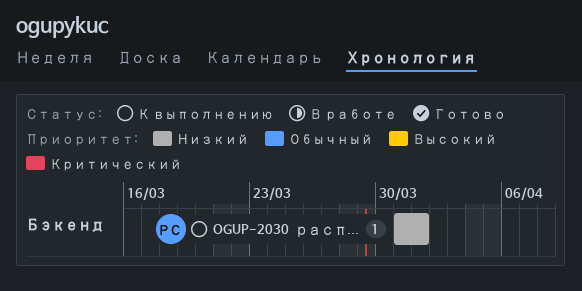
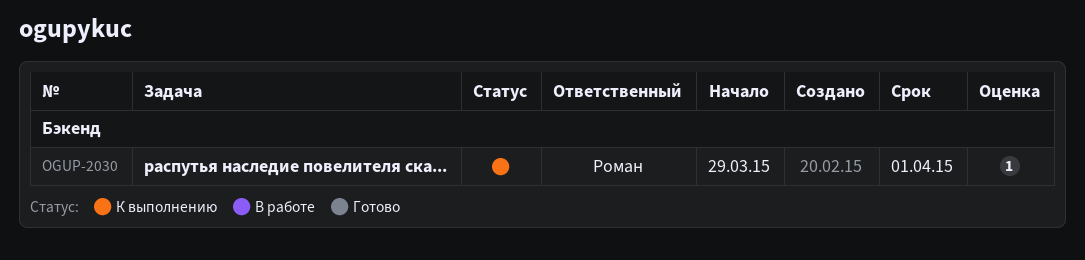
OGUP-2030, start: Mar 31 -> Mar 29

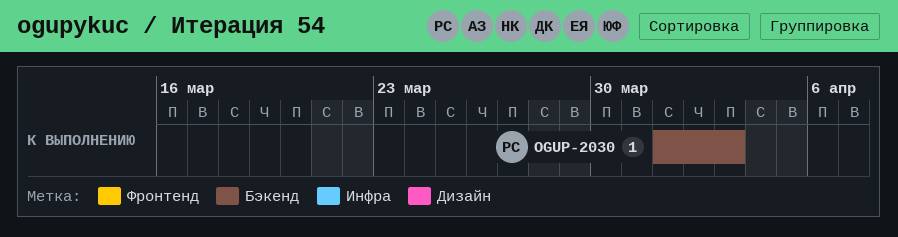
OGUP-2030, start: Mar 29 -> Apr 1
OGUP-2030, due: Apr 1 -> Apr 3

